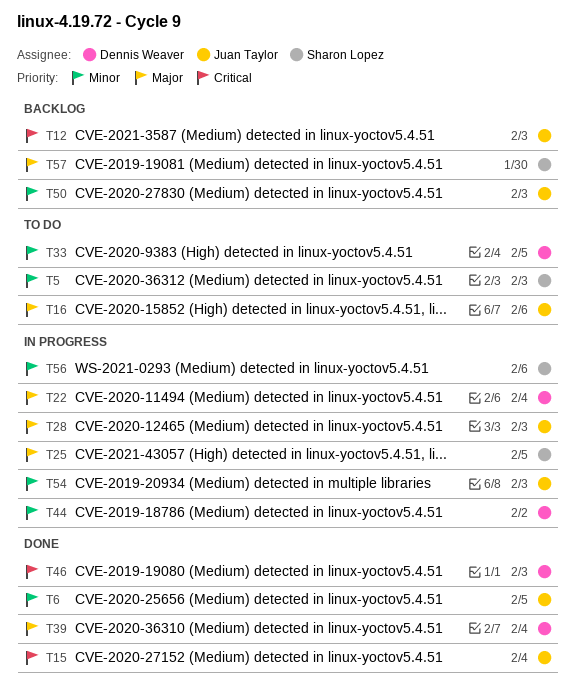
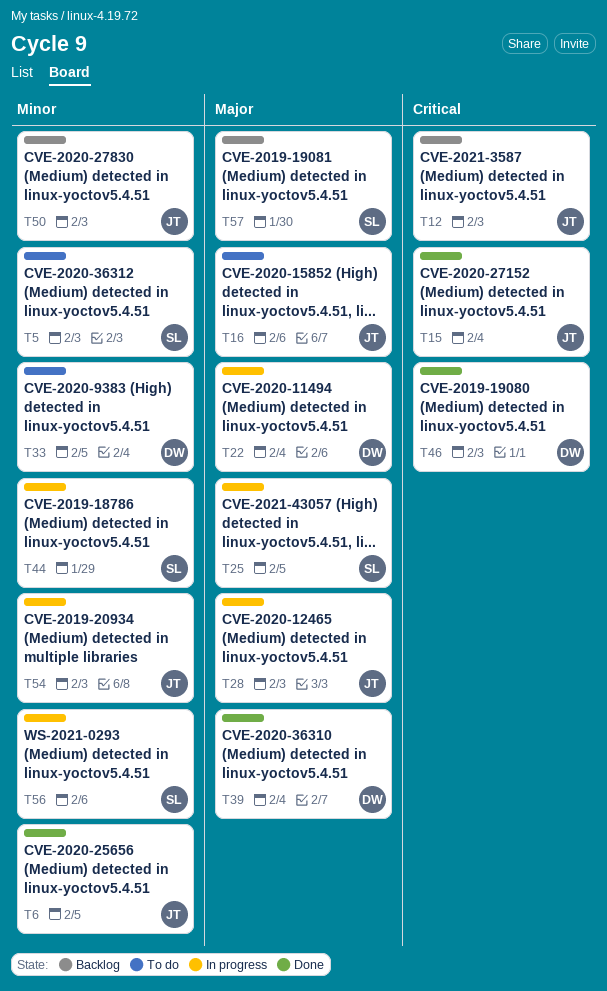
T44, owner: Dennis Weaver -> Sharon Lopez
T44, due: Feb 2 -> Jan 29

